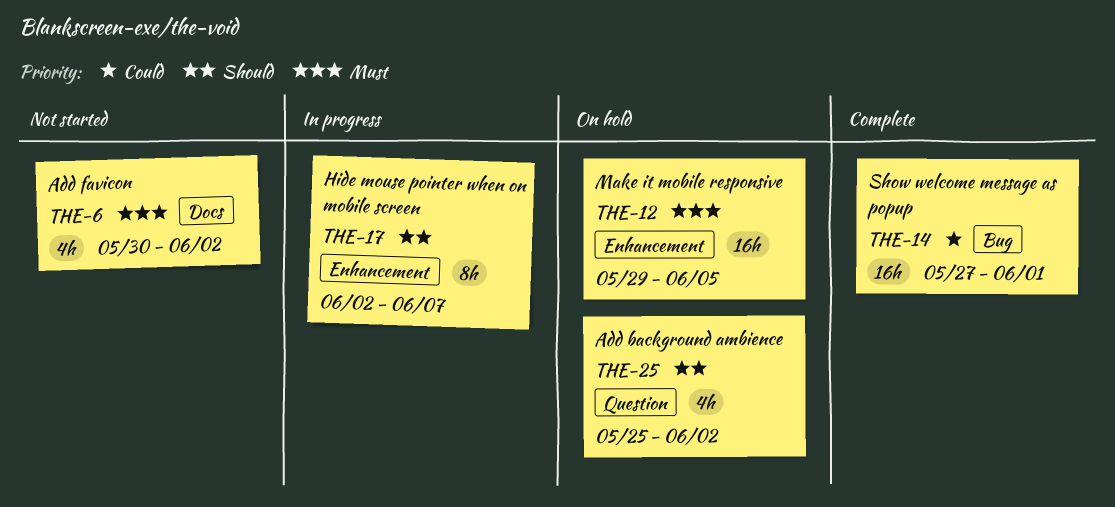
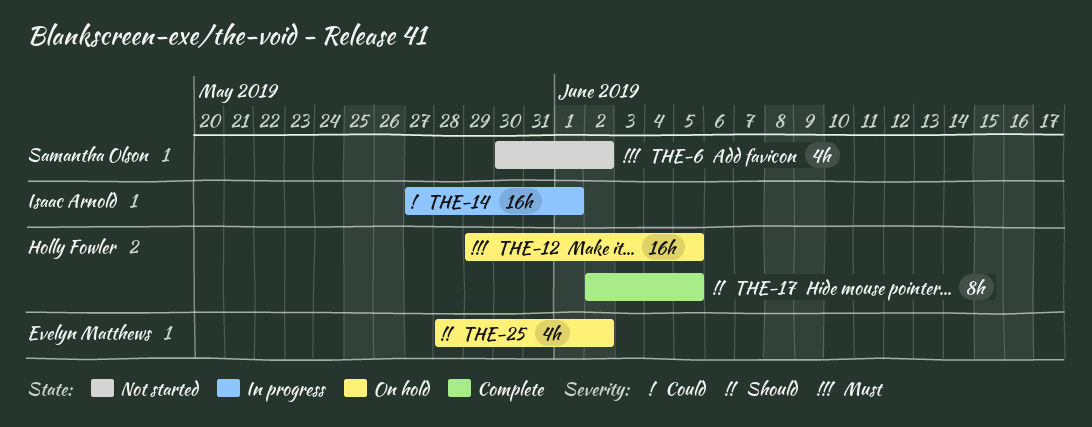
THE-14, status: Complete -> In progress
THE-17, status: In progress -> Complete
THE-17, due: Jun 7 -> Jun 5
THE-25, start: May 25 -> May 28

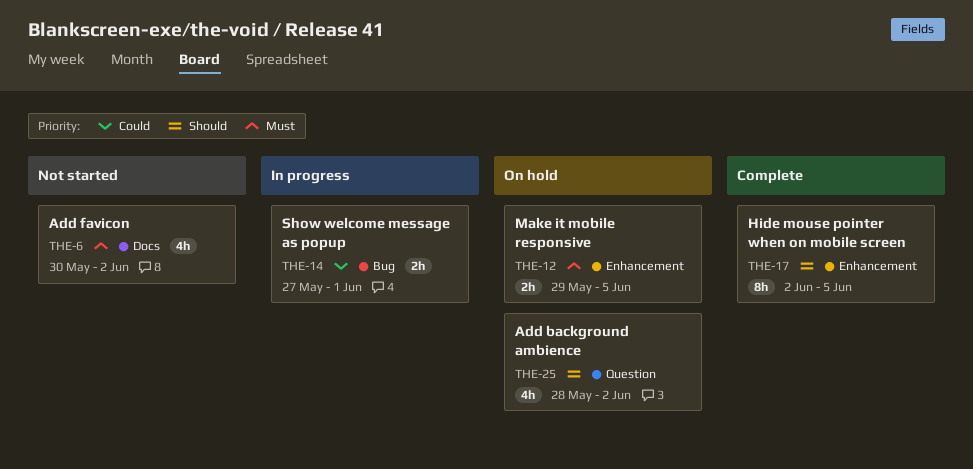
THE-12, estimate: 16h -> 2h
THE-14, estimate: 16h -> 2h

